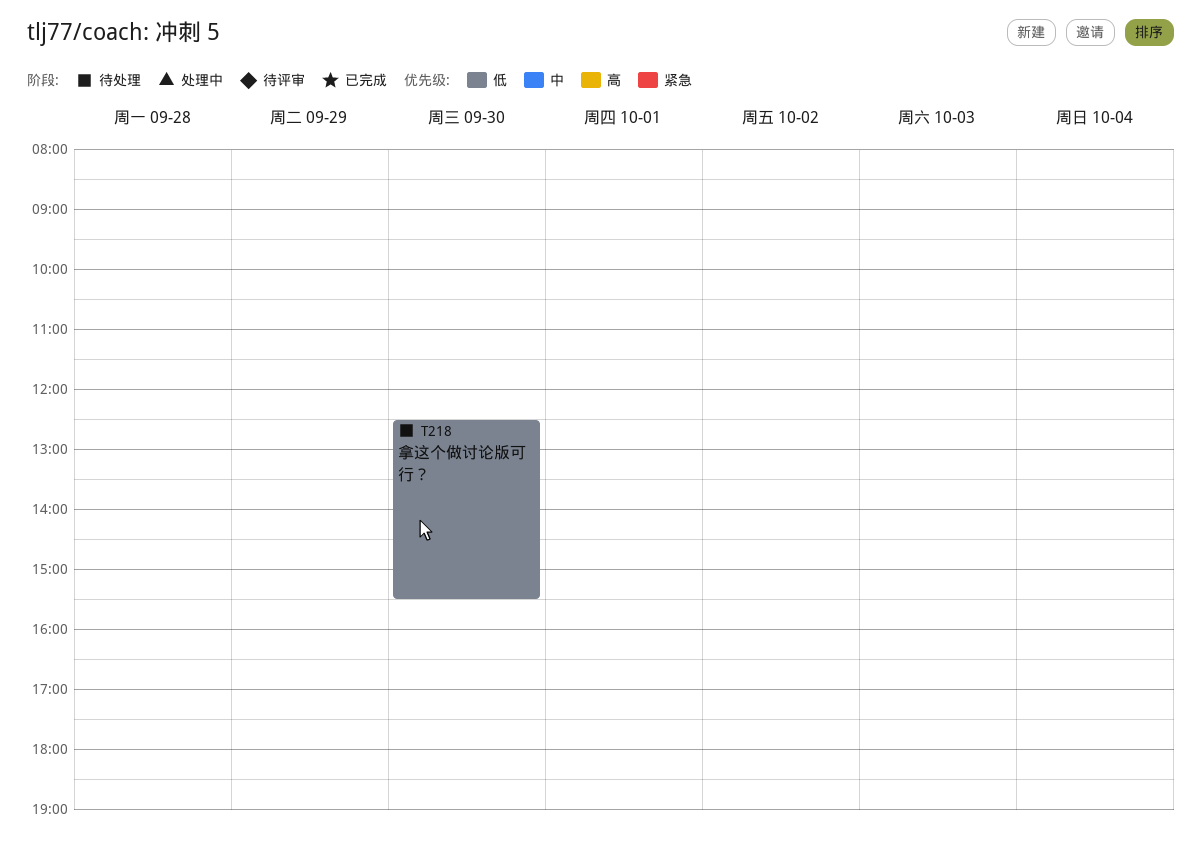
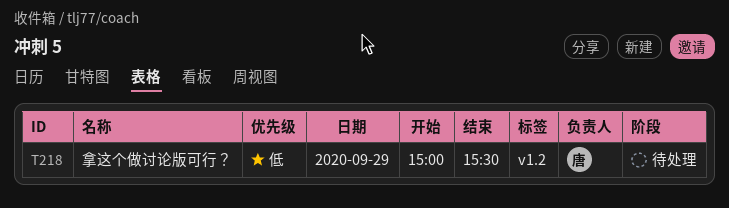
T218, day: Sep 30 -> Sep 29
T218, begins: 12:30 -> 15:00

